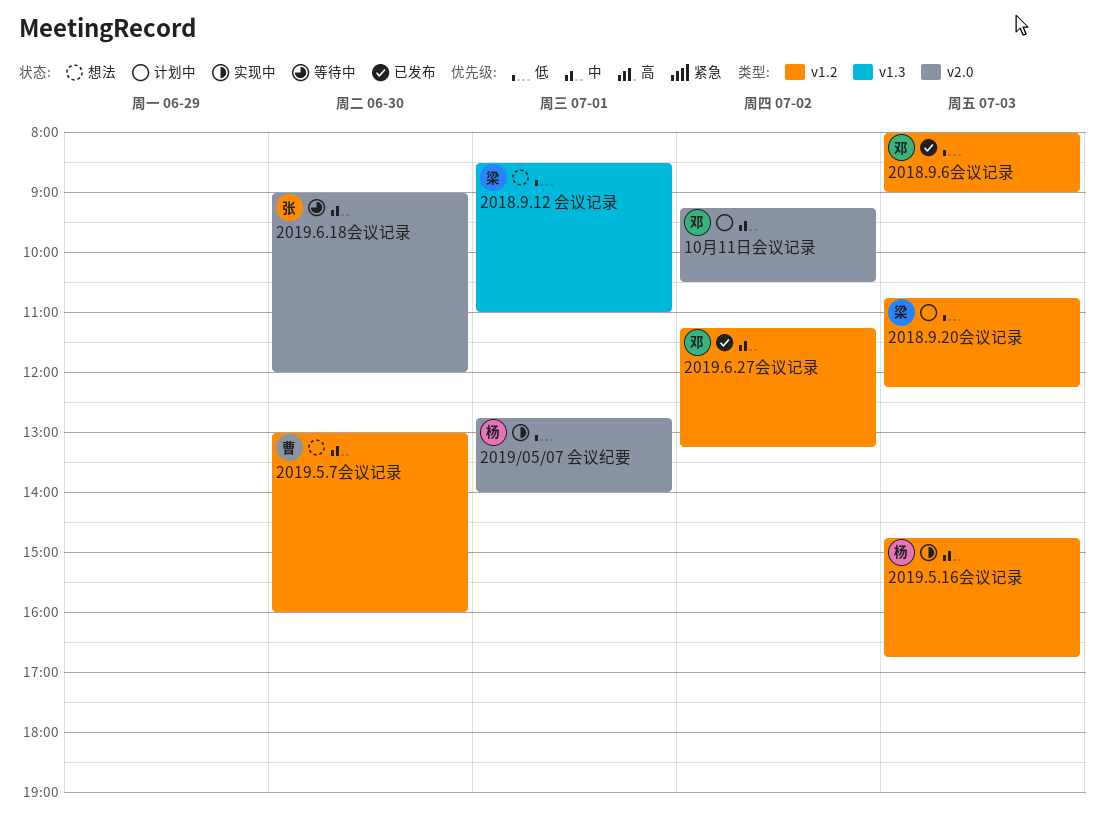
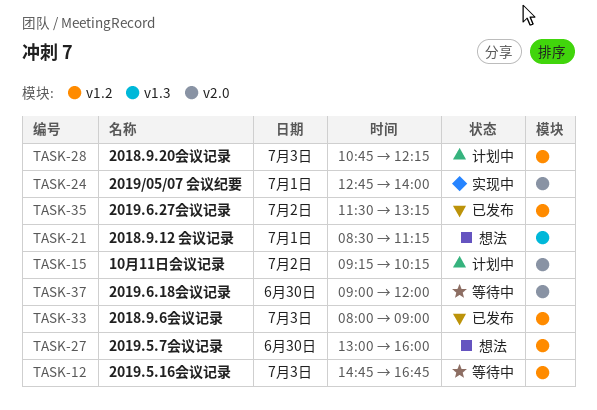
10月11日会议记录, ends: 10:30 -> 10:15
2018.9.12 会议记录, ends: 11:00 -> 11:15
2019.5.16会议记录, status: 实现中 -> 等待中
2019.6.27会议记录, begins: 11:15 -> 11:30

